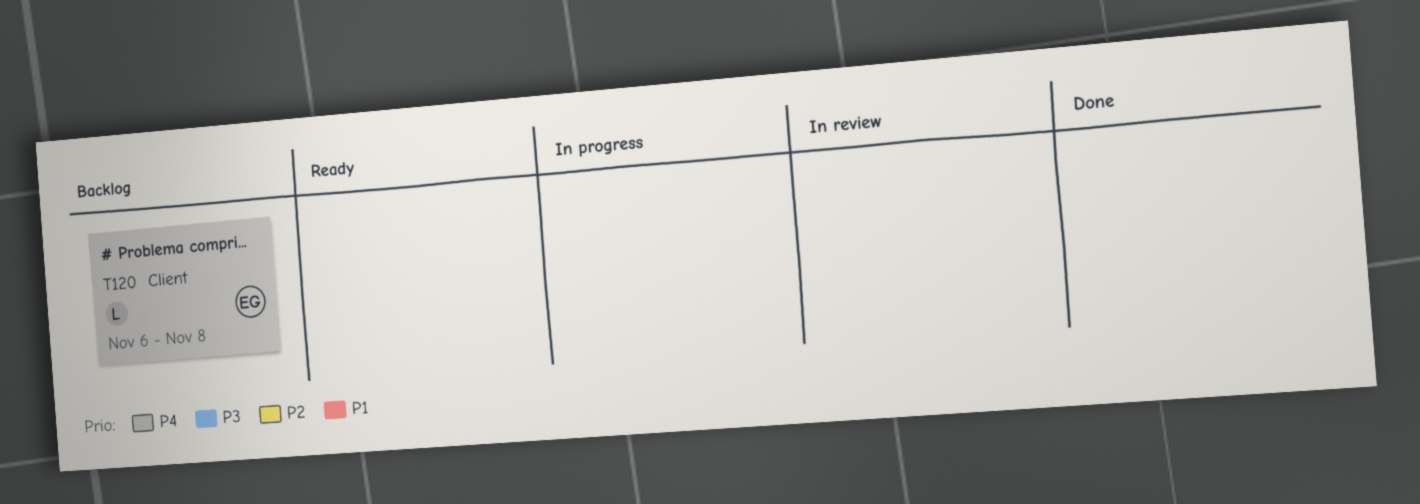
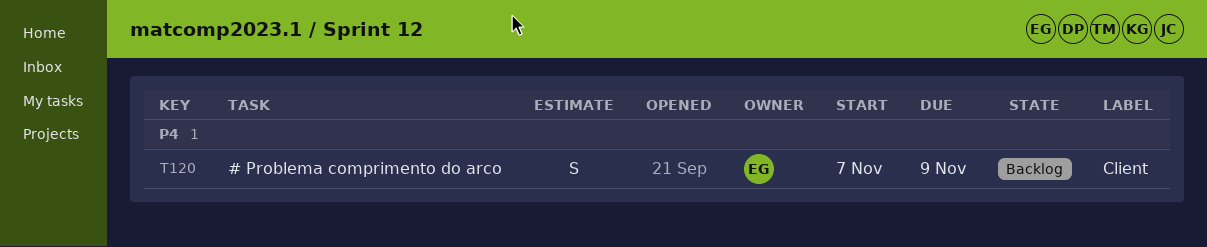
T120, estimate: L -> S
T120, start: Nov 6 -> Nov 7
T120, due: Nov 8 -> Nov 9

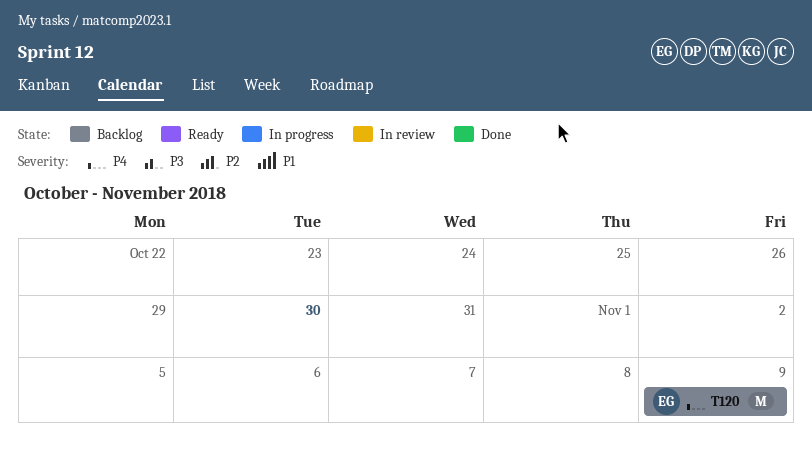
T120, estimate: S -> M
T120, start: Nov 7 -> Nov 9

